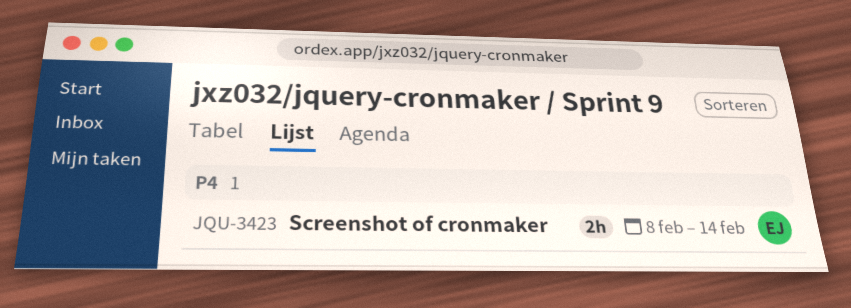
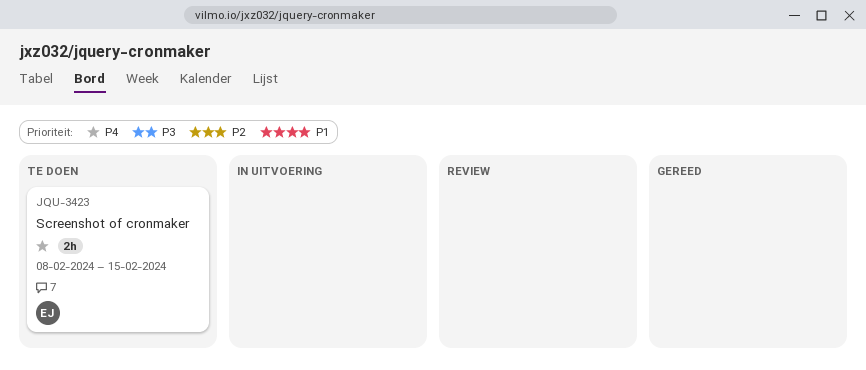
JQU-3423, due: Feb 14 -> Feb 15

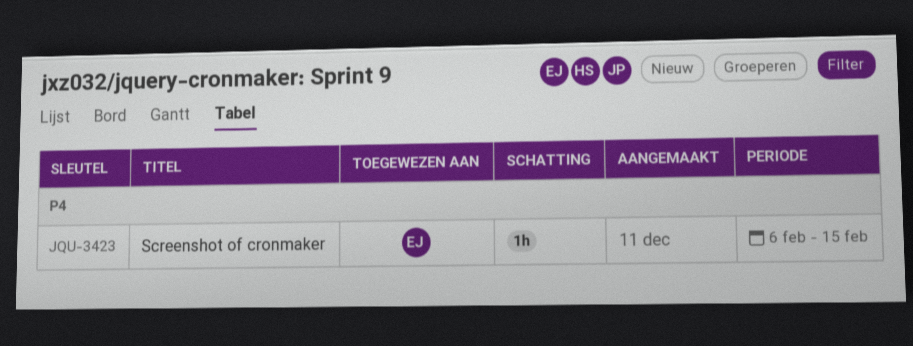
JQU-3423, estimate: 2h -> 1h
JQU-3423, start: Feb 8 -> Feb 6

